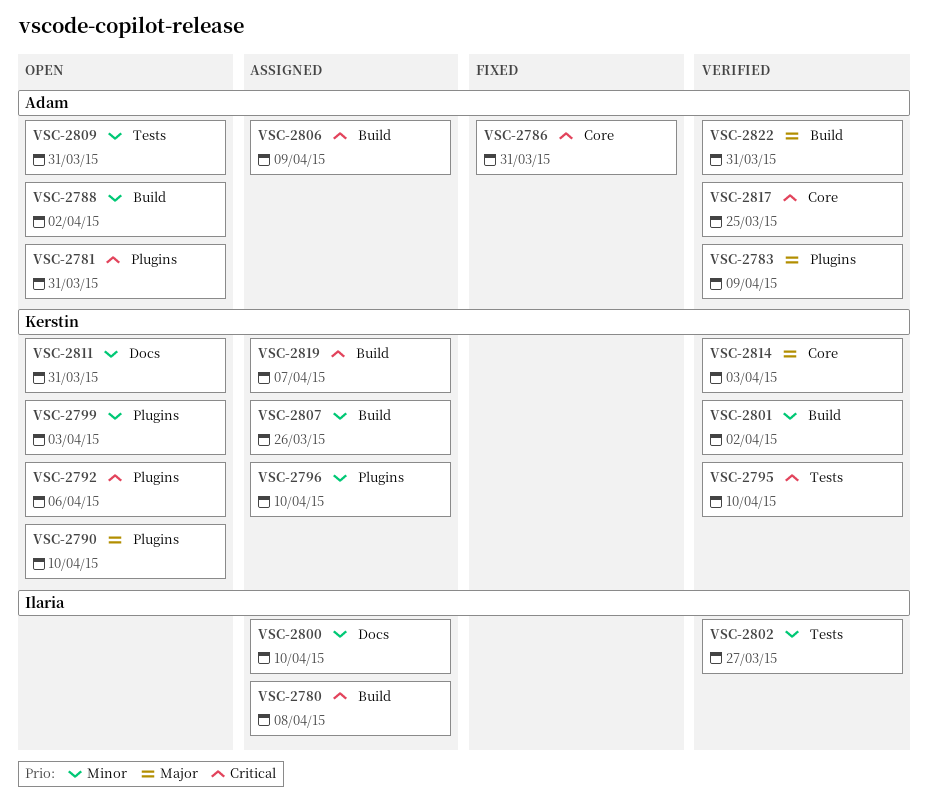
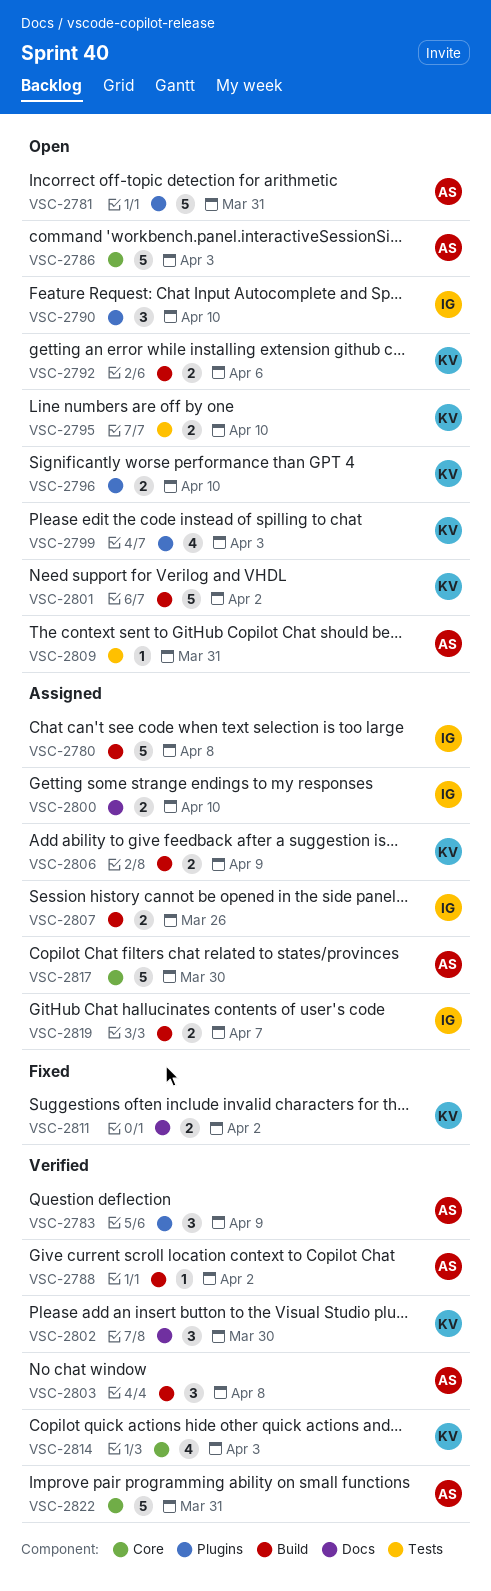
VSC-2786, status: Fixed -> Open
VSC-2786, due: Mar 31 -> Apr 3
VSC-2788, status: Open -> Verified
VSC-2790, owner: Kerstin -> Ilaria
VSC-2792, label: Plugins -> Build
VSC-2795, status: Verified -> Open
VSC-2796, status: Assigned -> Open
VSC-2801, status: Verified -> Open
VSC-2802, owner: Ilaria -> Kerstin
VSC-2802, label: Tests -> Docs
VSC-2802, due: Mar 27 -> Mar 30
VSC-2803: none -> present
VSC-2806, owner: Adam -> Kerstin
VSC-2807, owner: Kerstin -> Ilaria
VSC-2811, status: Open -> Fixed
VSC-2811, due: Mar 31 -> Apr 2
VSC-2817, status: Verified -> Assigned
VSC-2817, due: Mar 25 -> Mar 30
VSC-2819, owner: Kerstin -> Ilaria
VSC-2822, label: Build -> Core

